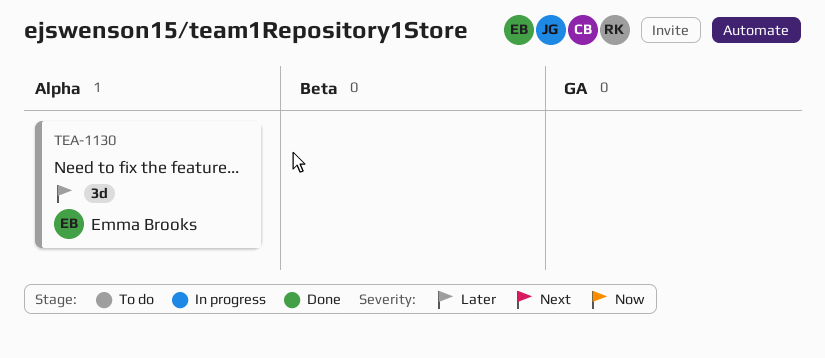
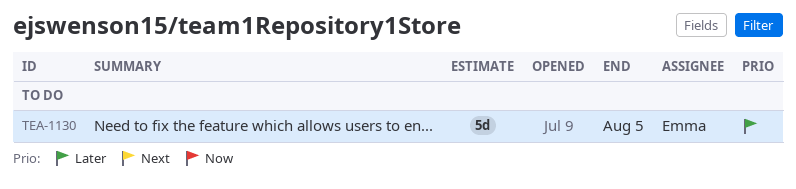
TEA-1130, estimate: 3d -> 5d

